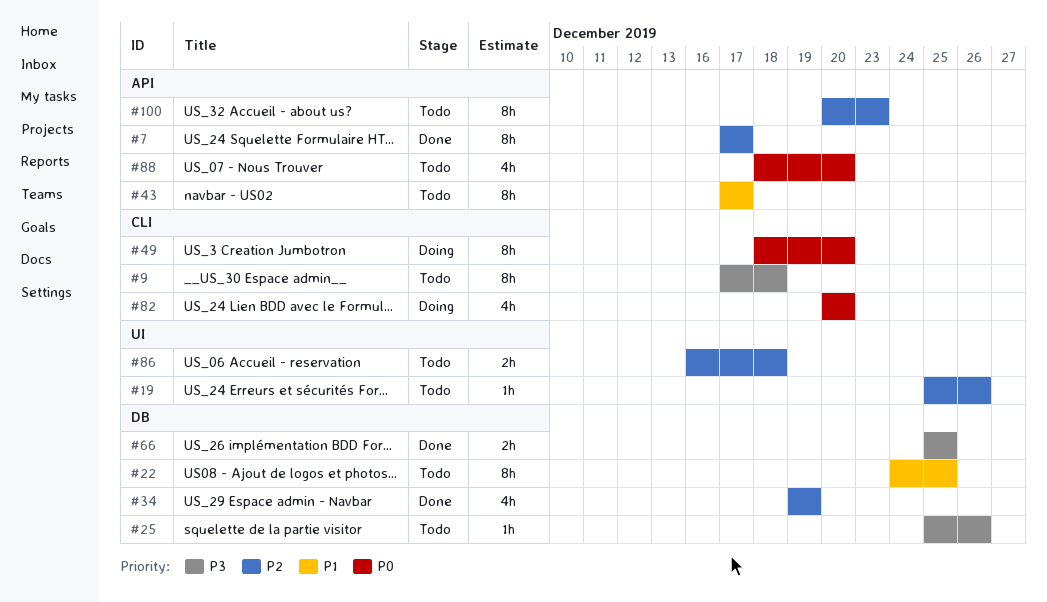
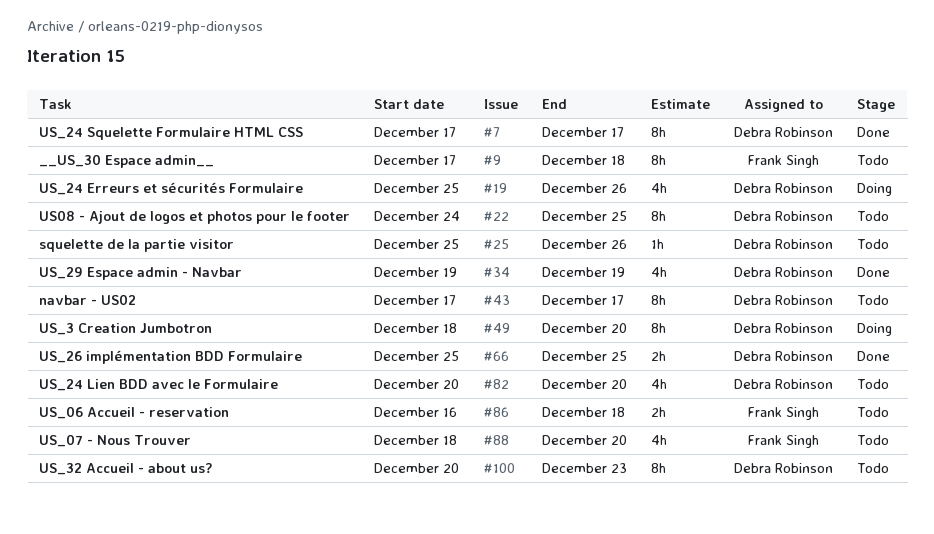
#19, status: Todo -> Doing
#19, estimate: 1h -> 4h
#82, status: Doing -> Todo

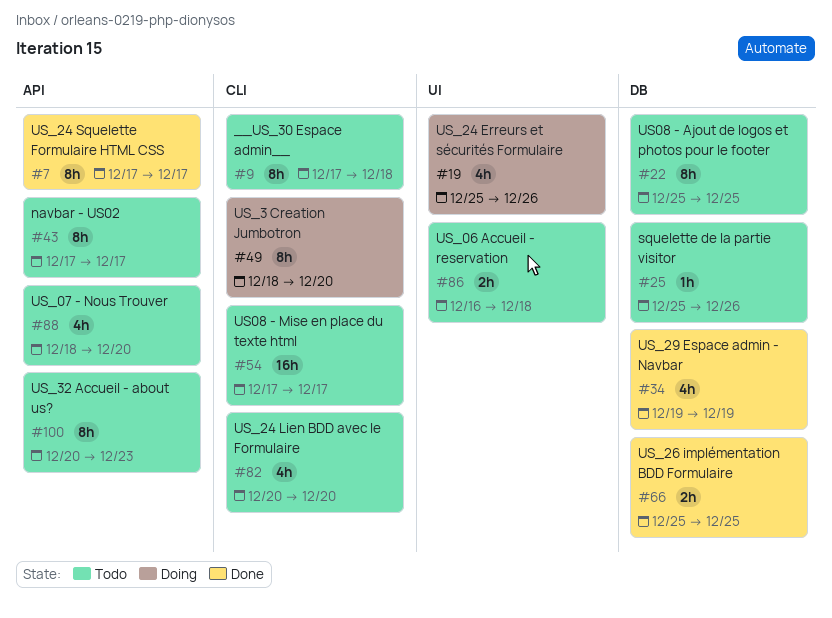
#22, start: Dec 24 -> Dec 25
#54: none -> present

